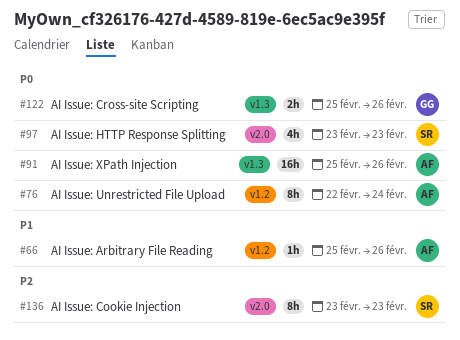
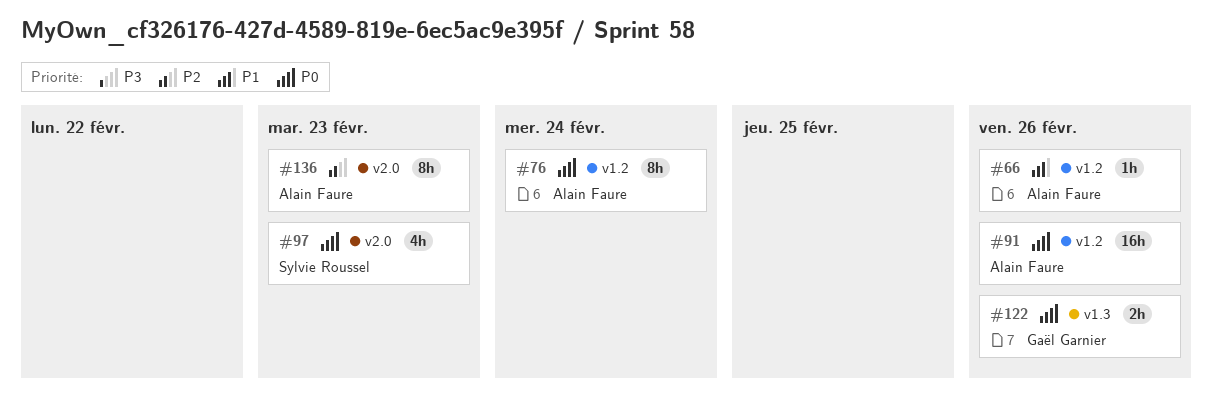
#91, label: v1.3 -> v1.2
#136, owner: Sylvie Roussel -> Alain Faure

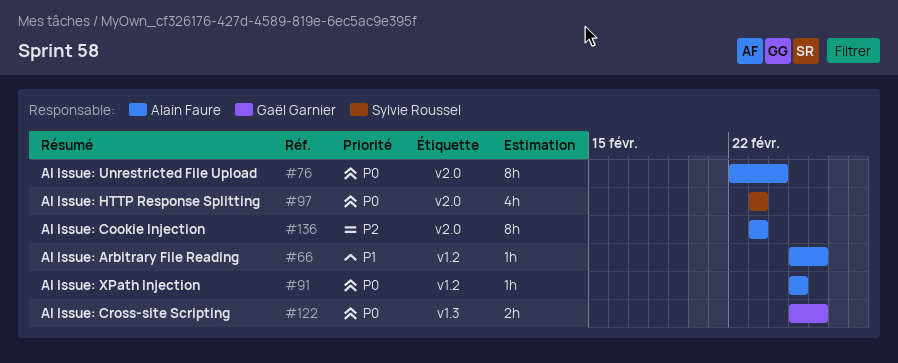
#76, label: v1.2 -> v2.0
#91, estimate: 16h -> 1h
#91, due: Feb 26 -> Feb 25

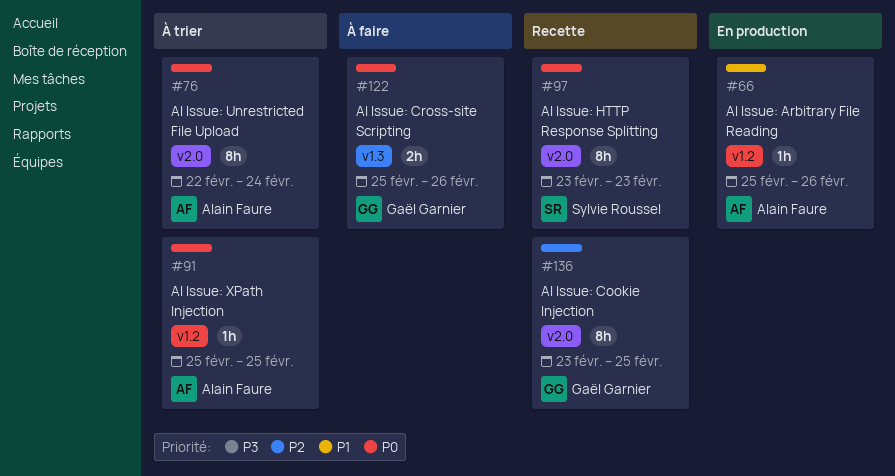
#97, estimate: 4h -> 8h
#136, owner: Alain Faure -> Gaël Garnier
#136, due: Feb 23 -> Feb 25

